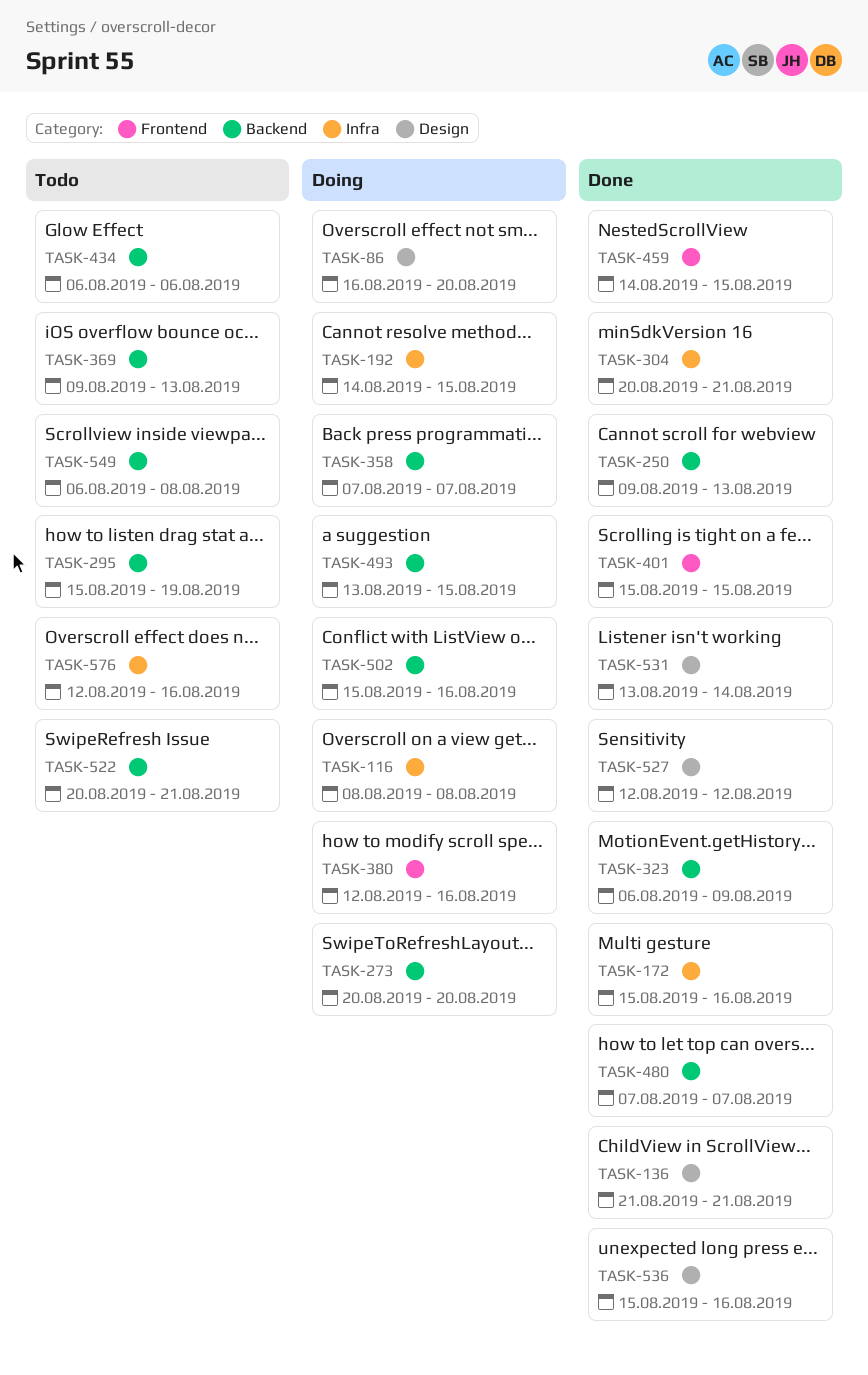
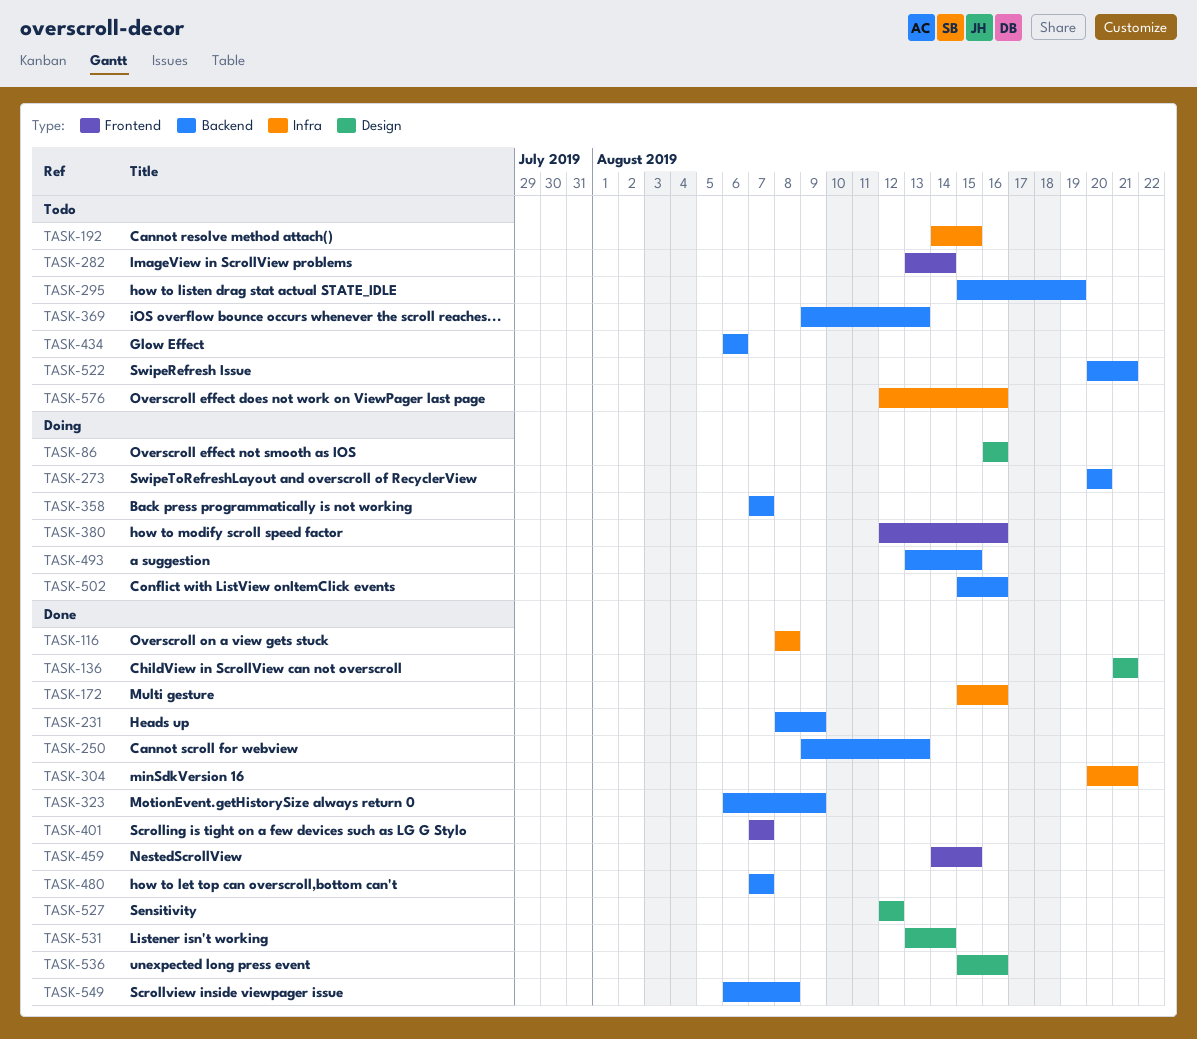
TASK-86, due: Aug 20 -> Aug 16
TASK-116, status: Doing -> Done
TASK-192, status: Doing -> Todo
TASK-231: none -> present
TASK-282: none -> present
TASK-401, start: Aug 15 -> Aug 7
TASK-401, due: Aug 15 -> Aug 7
TASK-549, status: Todo -> Done

